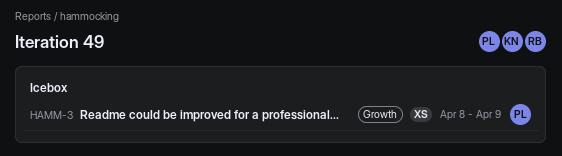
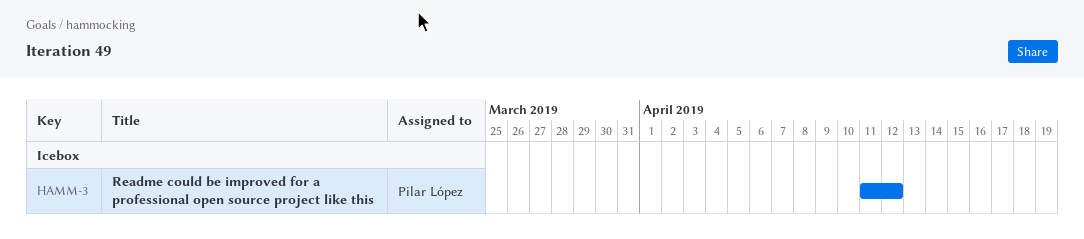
HAMM-3, start: Apr 8 -> Apr 11
HAMM-3, due: Apr 9 -> Apr 12

